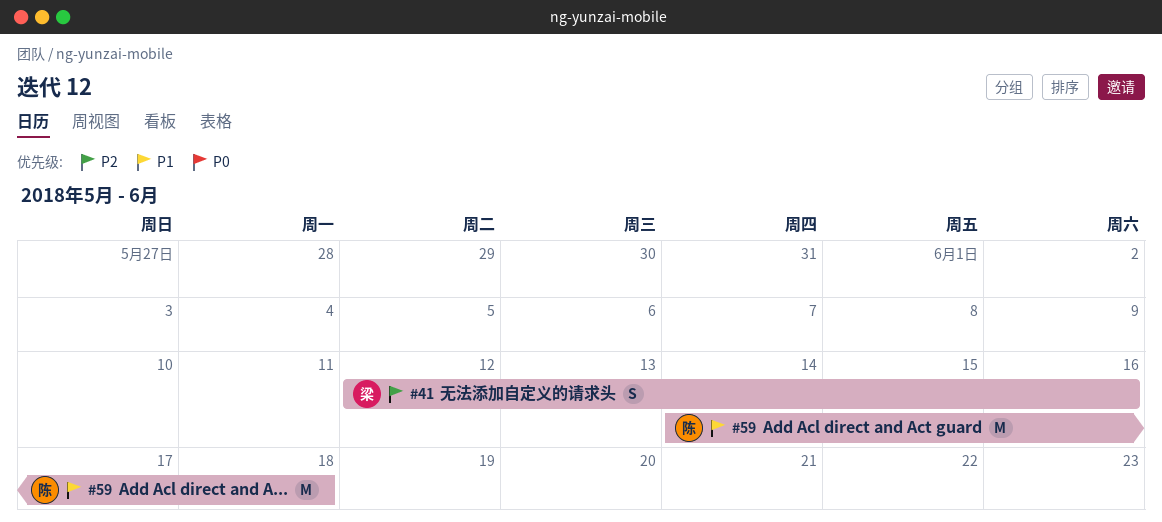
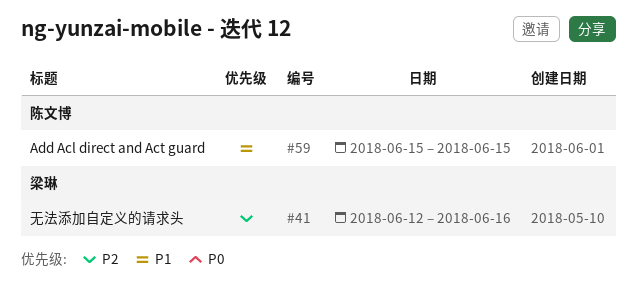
#59, start: Jun 14 -> Jun 15
#59, due: Jun 18 -> Jun 15

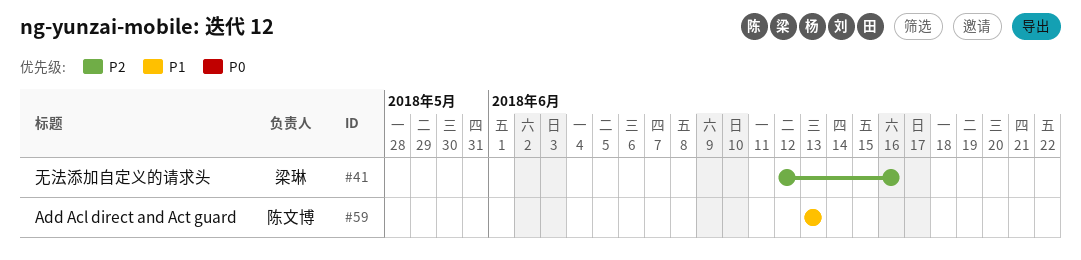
#59, start: Jun 15 -> Jun 13
#59, due: Jun 15 -> Jun 13

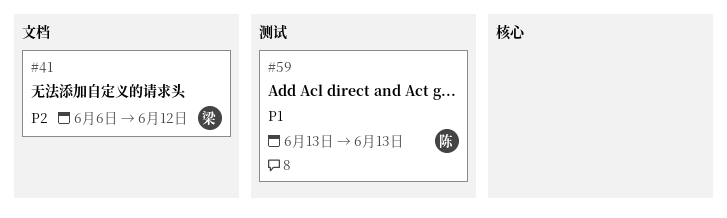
#41, start: Jun 12 -> Jun 6
#41, due: Jun 16 -> Jun 12

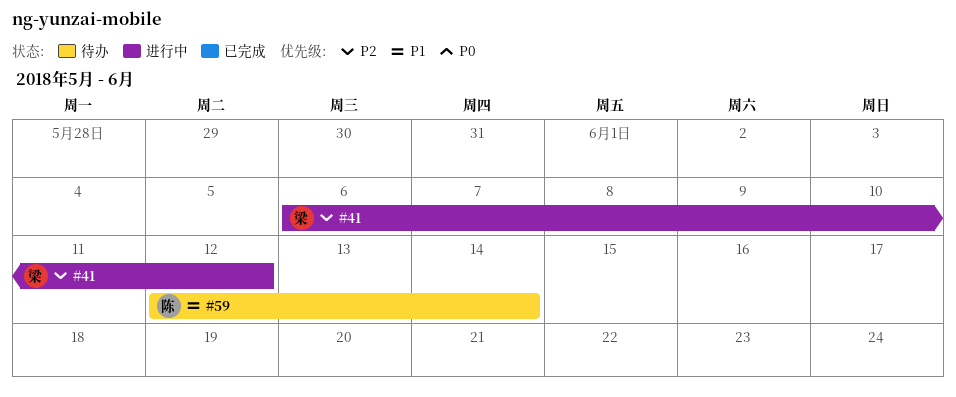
#59, start: Jun 13 -> Jun 12
#59, due: Jun 13 -> Jun 14

